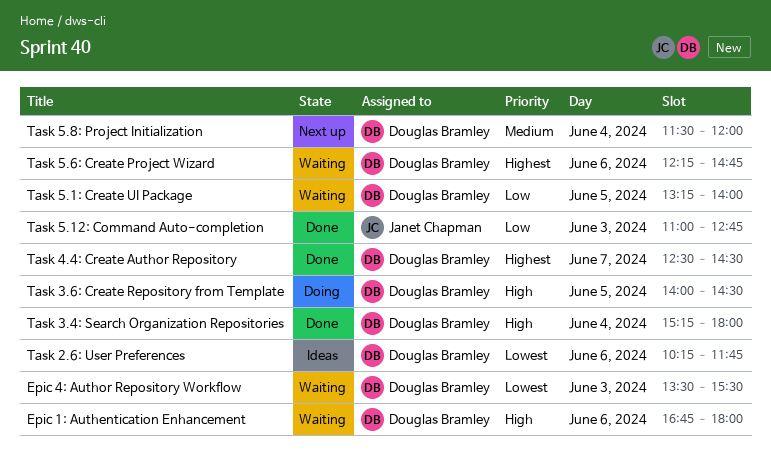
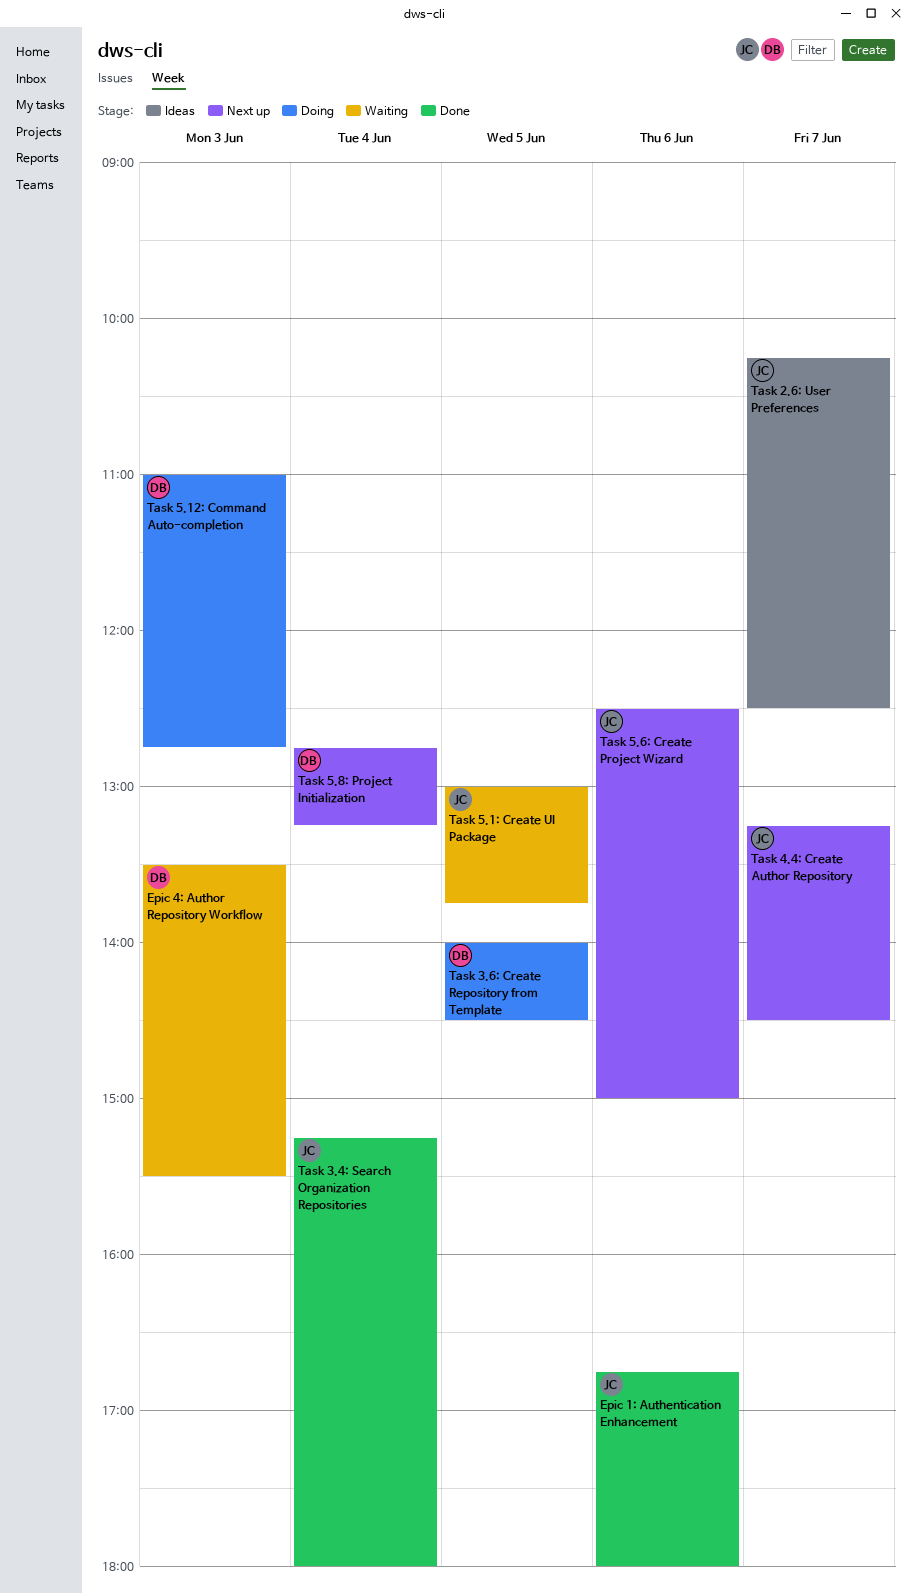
Epic 1: Authentication Enhancement, status: Waiting -> Done
Epic 1: Authentication Enhancement, owner: Douglas Bramley -> Janet Chapman
Task 2.6: User Preferences, owner: Douglas Bramley -> Janet Chapman
Task 2.6: User Preferences, day: Jun 6 -> Jun 7
Task 2.6: User Preferences, ends: 11:45 -> 12:30
Task 3.4: Search Organization Repositories, owner: Douglas Bramley -> Janet Chapman
Task 4.4: Create Author Repository, status: Done -> Next up
Task 4.4: Create Author Repository, owner: Douglas Bramley -> Janet Chapman
Task 4.4: Create Author Repository, begins: 12:30 -> 13:15
Task 5.12: Command Auto-completion, status: Done -> Doing
Task 5.12: Command Auto-completion, owner: Janet Chapman -> Douglas Bramley
Task 5.1: Create UI Package, owner: Douglas Bramley -> Janet Chapman
Task 5.1: Create UI Package, begins: 13:15 -> 13:00
Task 5.1: Create UI Package, ends: 14:00 -> 13:45
Task 5.6: Create Project Wizard, status: Waiting -> Next up
Task 5.6: Create Project Wizard, owner: Douglas Bramley -> Janet Chapman
Task 5.6: Create Project Wizard, begins: 12:15 -> 12:30
Task 5.6: Create Project Wizard, ends: 14:45 -> 15:00
Task 5.8: Project Initialization, begins: 11:30 -> 12:45
Task 5.8: Project Initialization, ends: 12:00 -> 13:15

